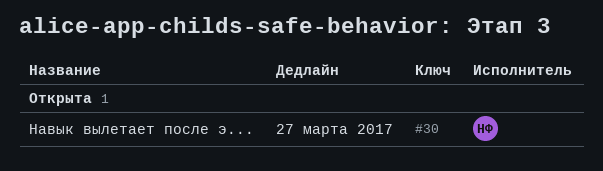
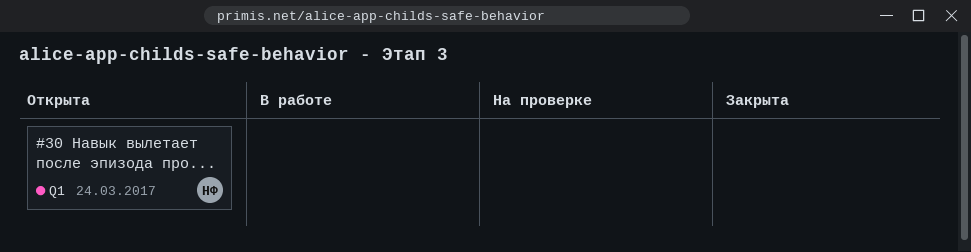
#30, due: Mar 27 -> Mar 24

